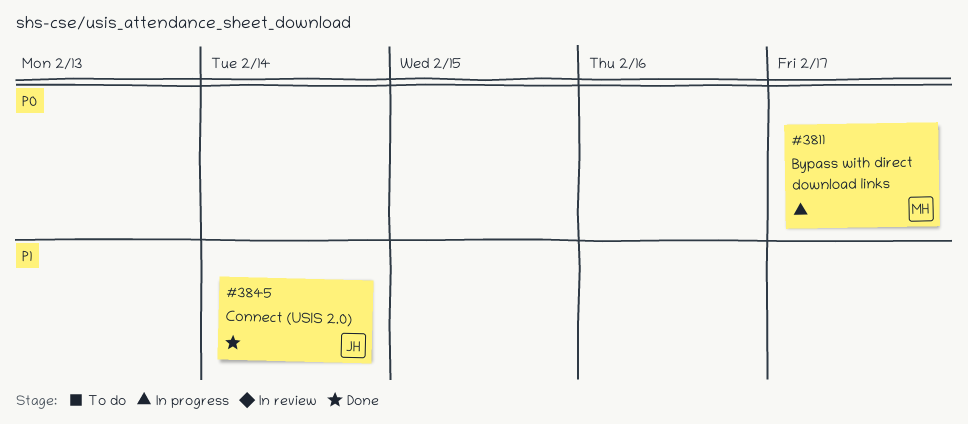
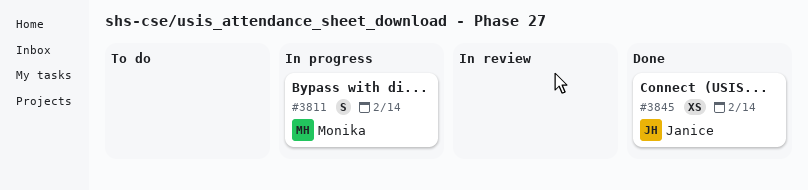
#3811, due: Feb 17 -> Feb 14

